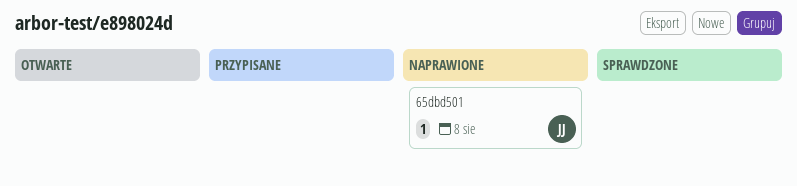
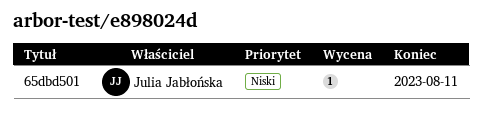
65dbd501, due: Aug 8 -> Aug 11

